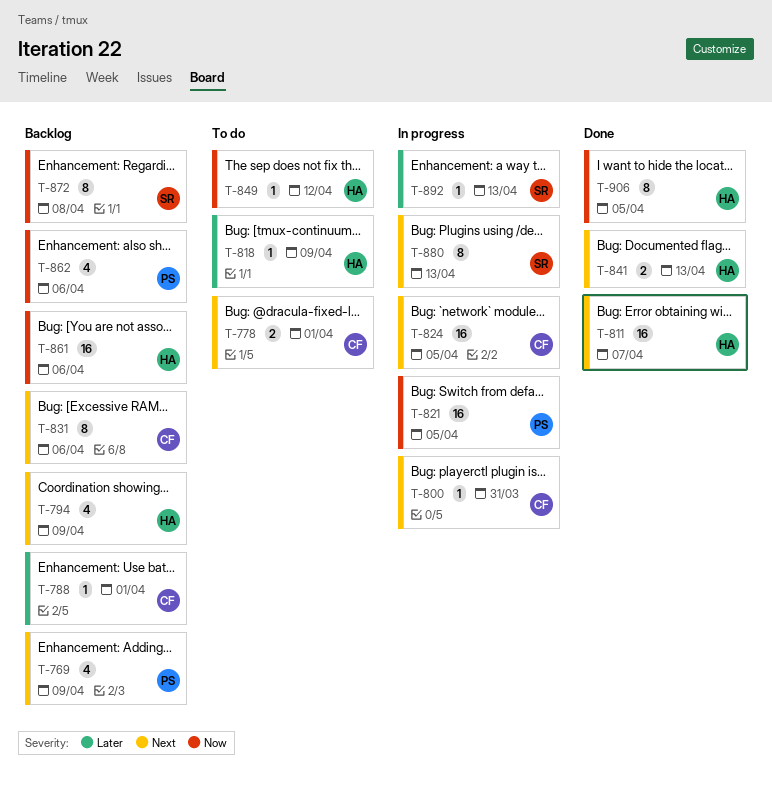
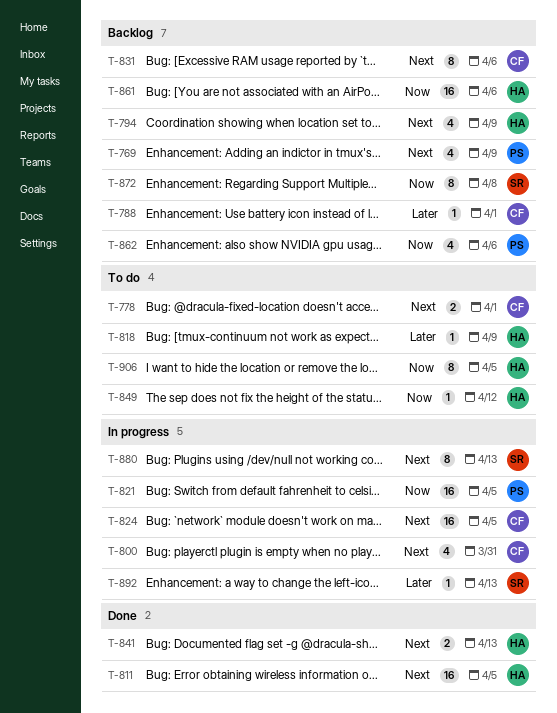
T-800, estimate: 1 -> 4
T-811, due: Apr 7 -> Apr 5
T-906, status: Done -> To do

